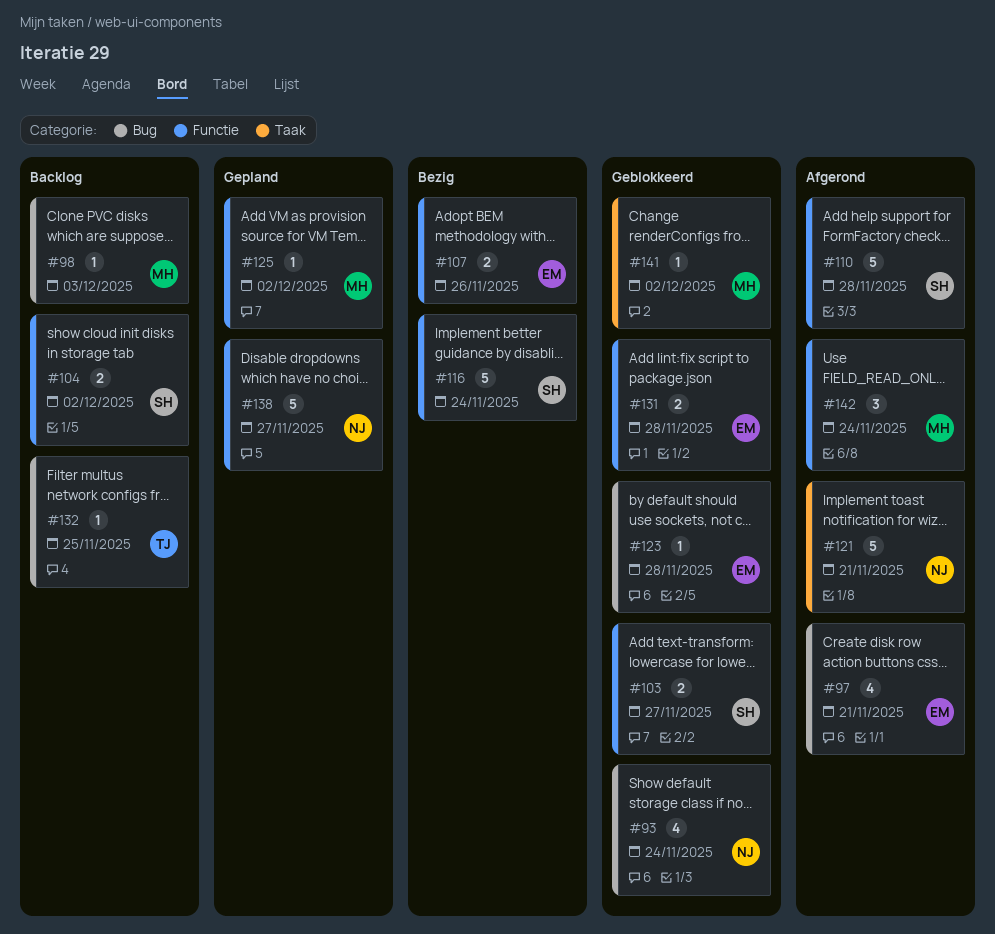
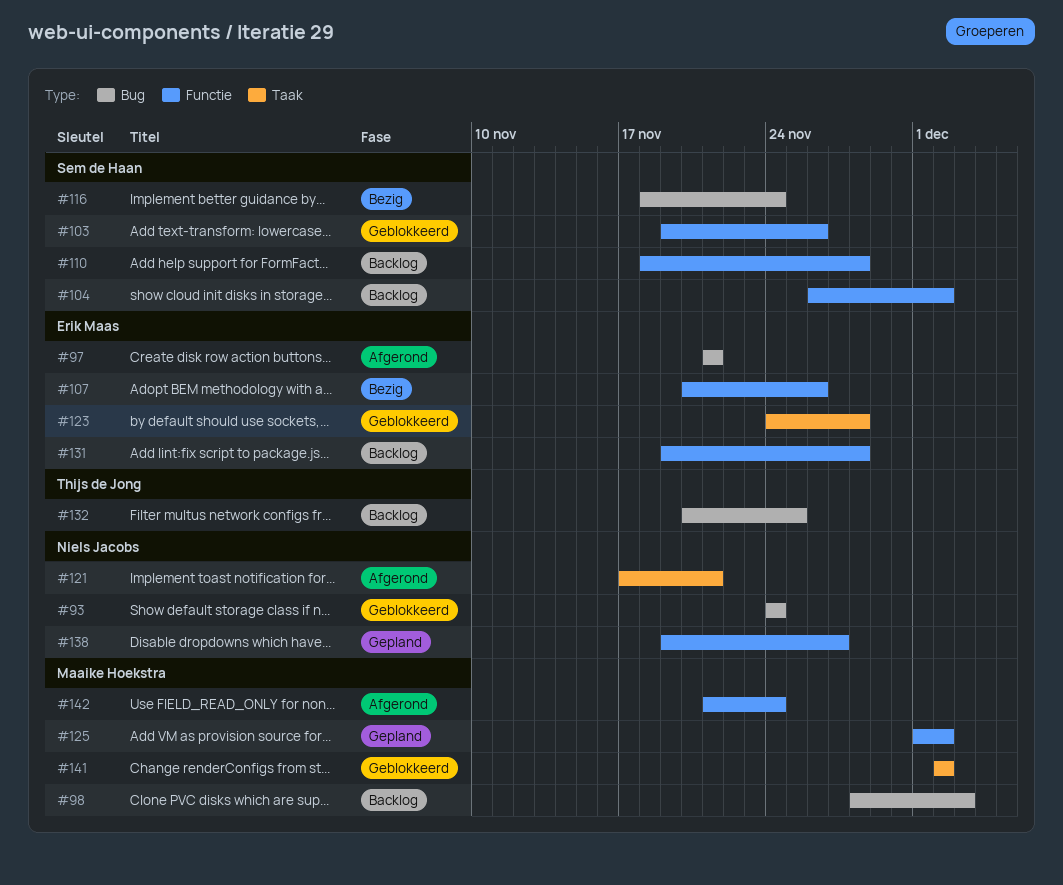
#103, due: Nov 27 -> Nov 26
#110, status: Afgerond -> Backlog
#116, label: Functie -> Bug
#123, label: Bug -> Taak
#131, status: Geblokkeerd -> Backlog

